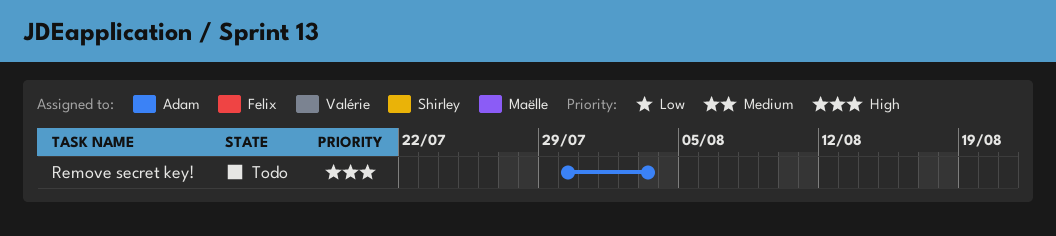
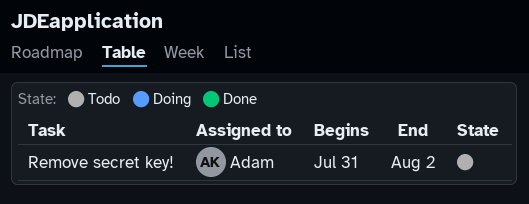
Remove secret key!, start: Jul 30 -> Jul 31
Remove secret key!, due: Aug 3 -> Aug 2

